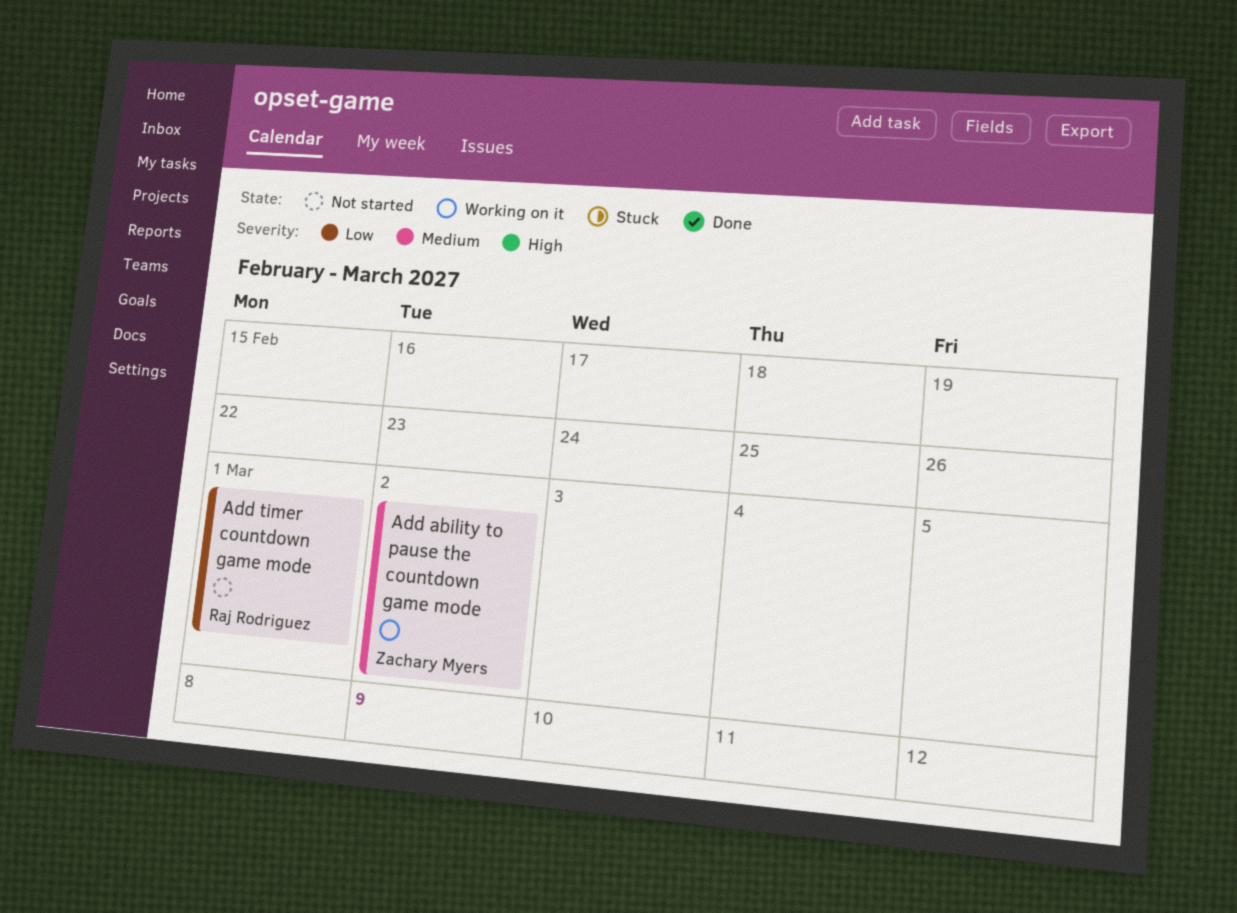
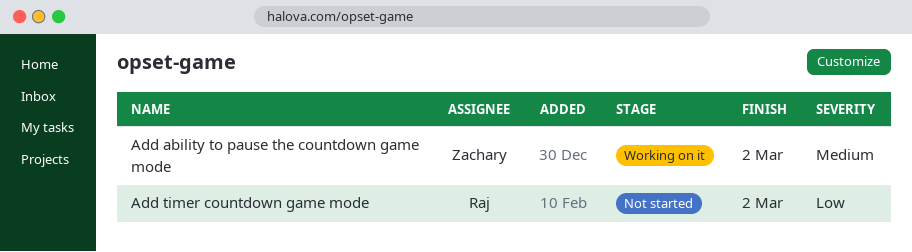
Add timer countdown game mode, due: Mar 1 -> Mar 2

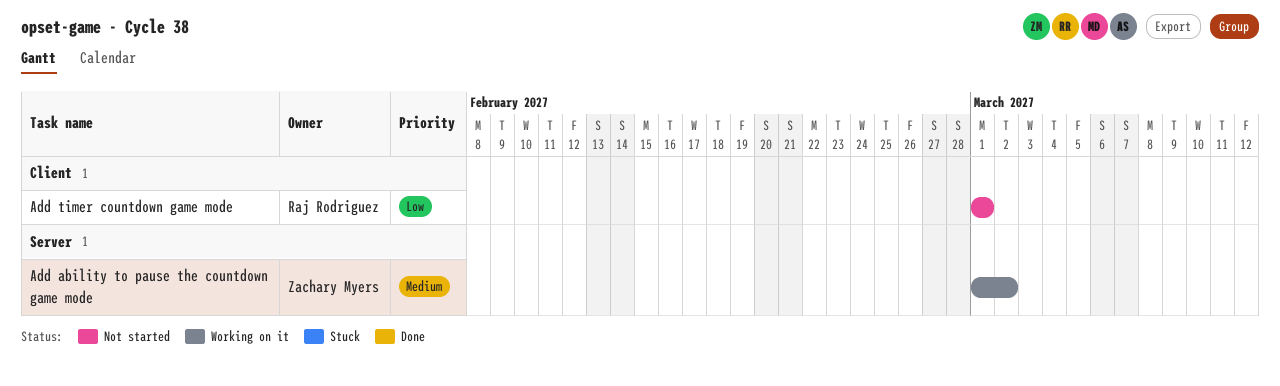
Add timer countdown game mode, due: Mar 2 -> Mar 1

